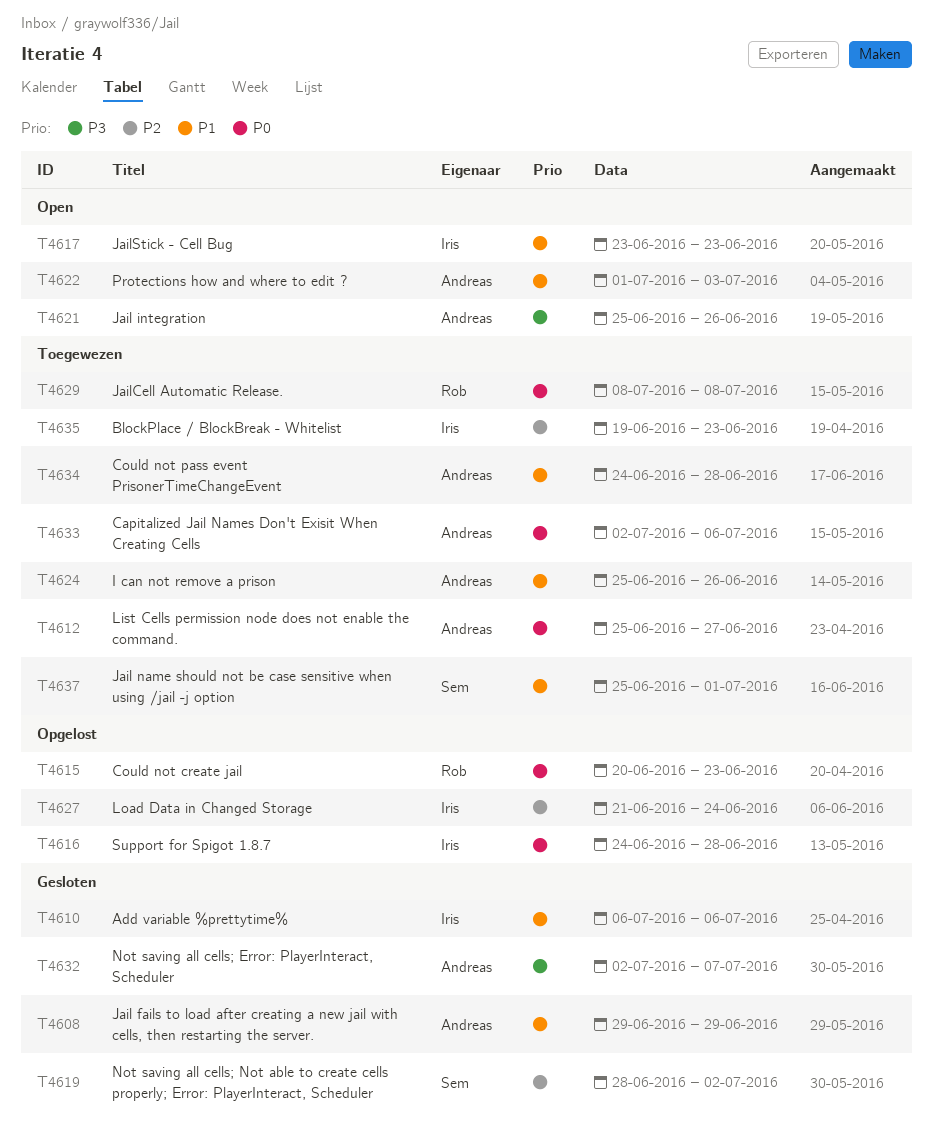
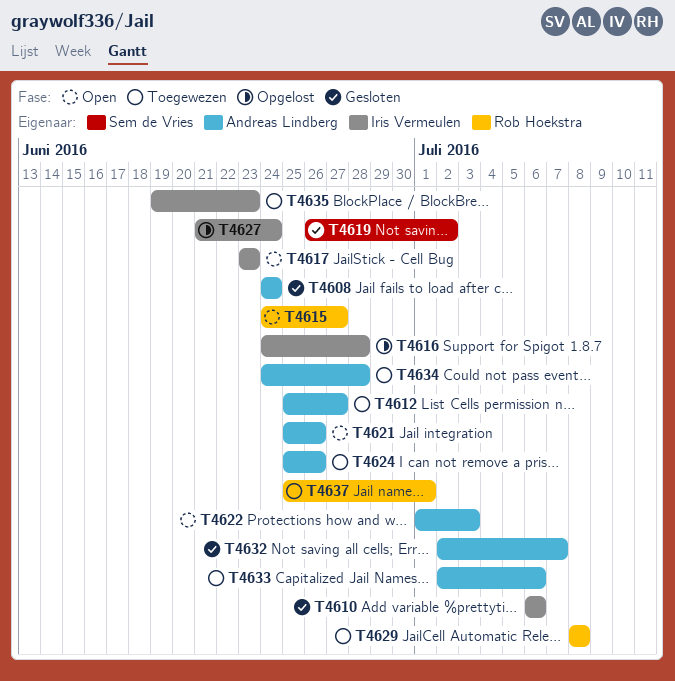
T4608, start: Jun 29 -> Jun 24
T4608, due: Jun 29 -> Jun 24
T4615, status: Opgelost -> Open
T4615, start: Jun 20 -> Jun 24
T4615, due: Jun 23 -> Jun 27
T4619, start: Jun 28 -> Jun 26
T4637, owner: Sem de Vries -> Rob Hoekstra

